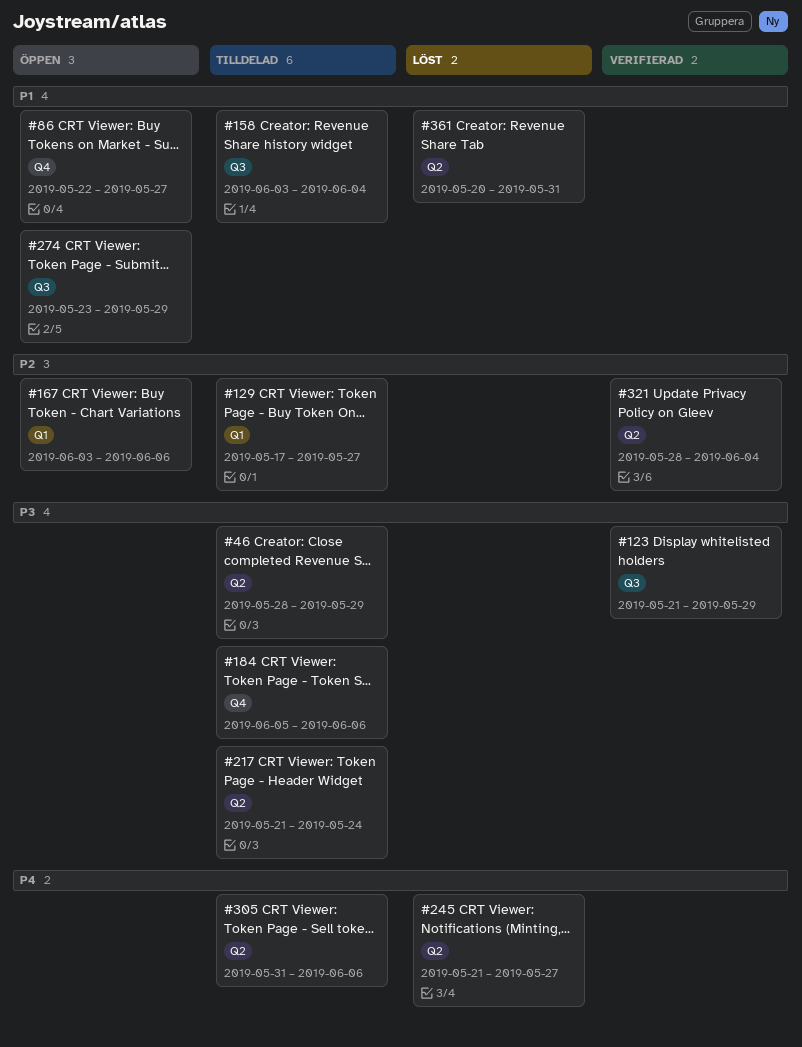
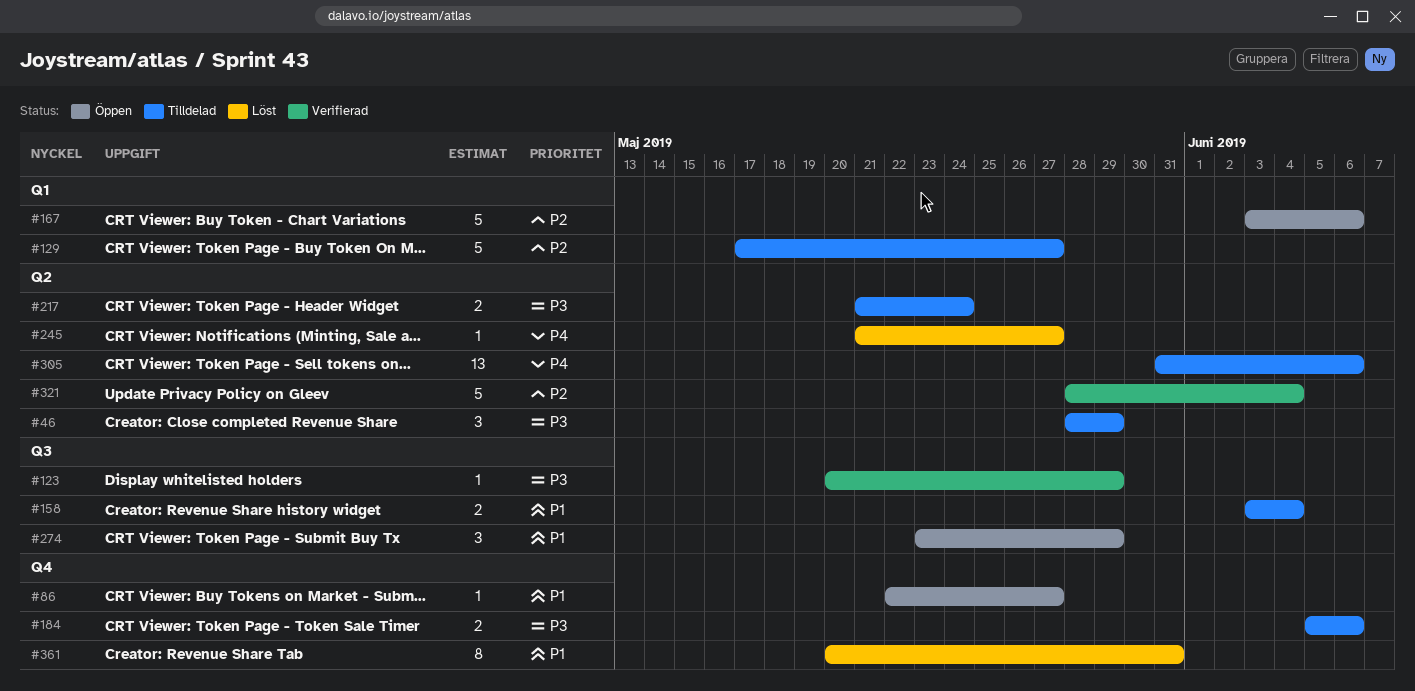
#123, start: May 21 -> May 20
#361, label: Q2 -> Q4

